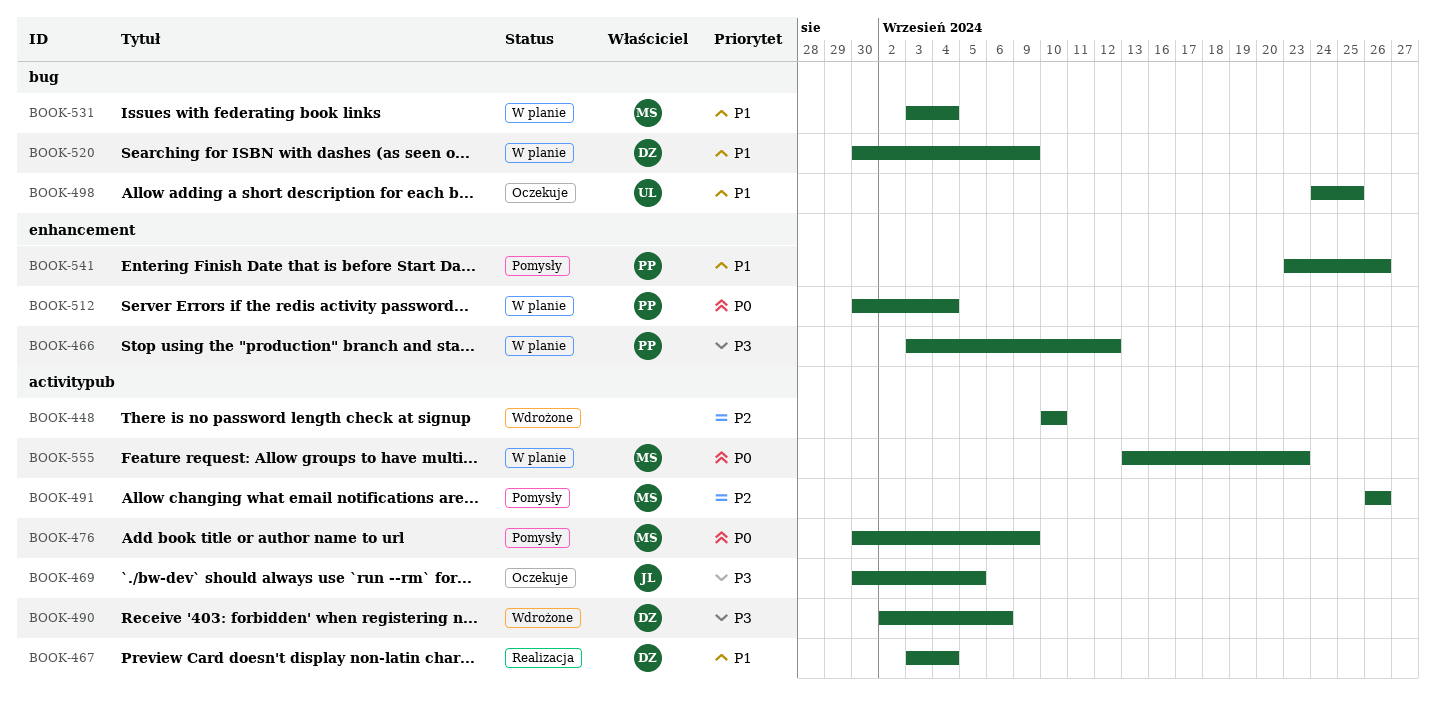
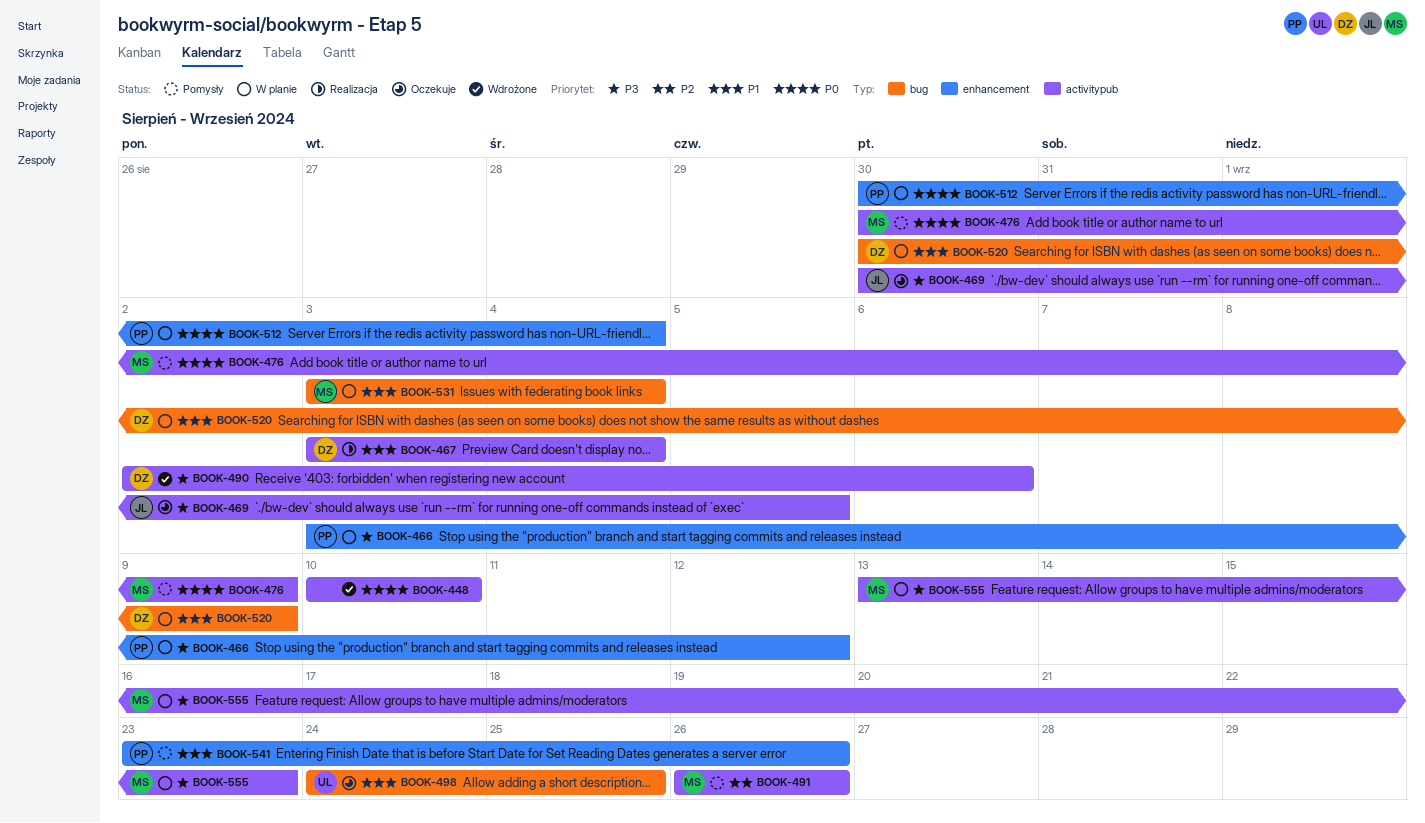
BOOK-448, priority: P2 -> P0
BOOK-555, priority: P0 -> P3

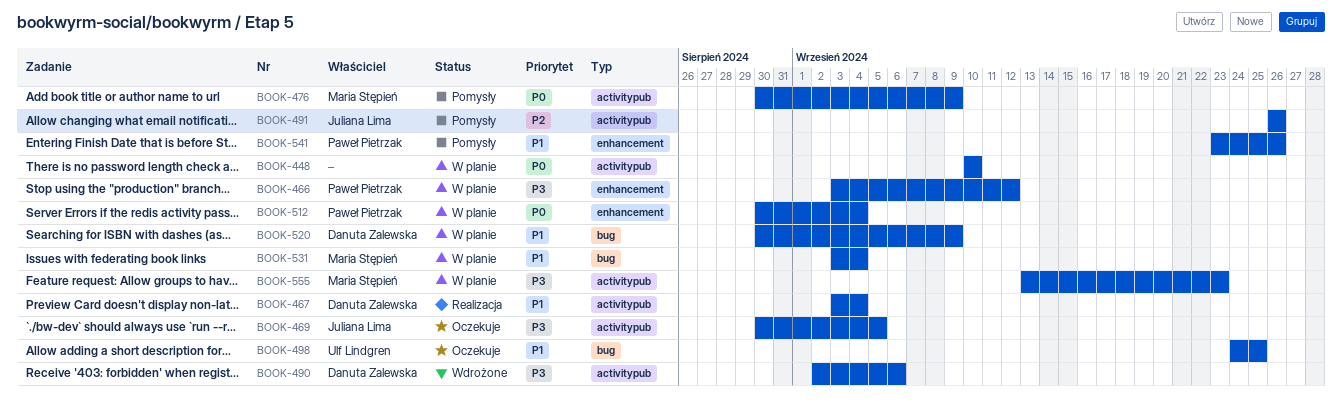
BOOK-448, status: Wdrożone -> W planie
BOOK-491, owner: Maria Stępień -> Juliana Lima

